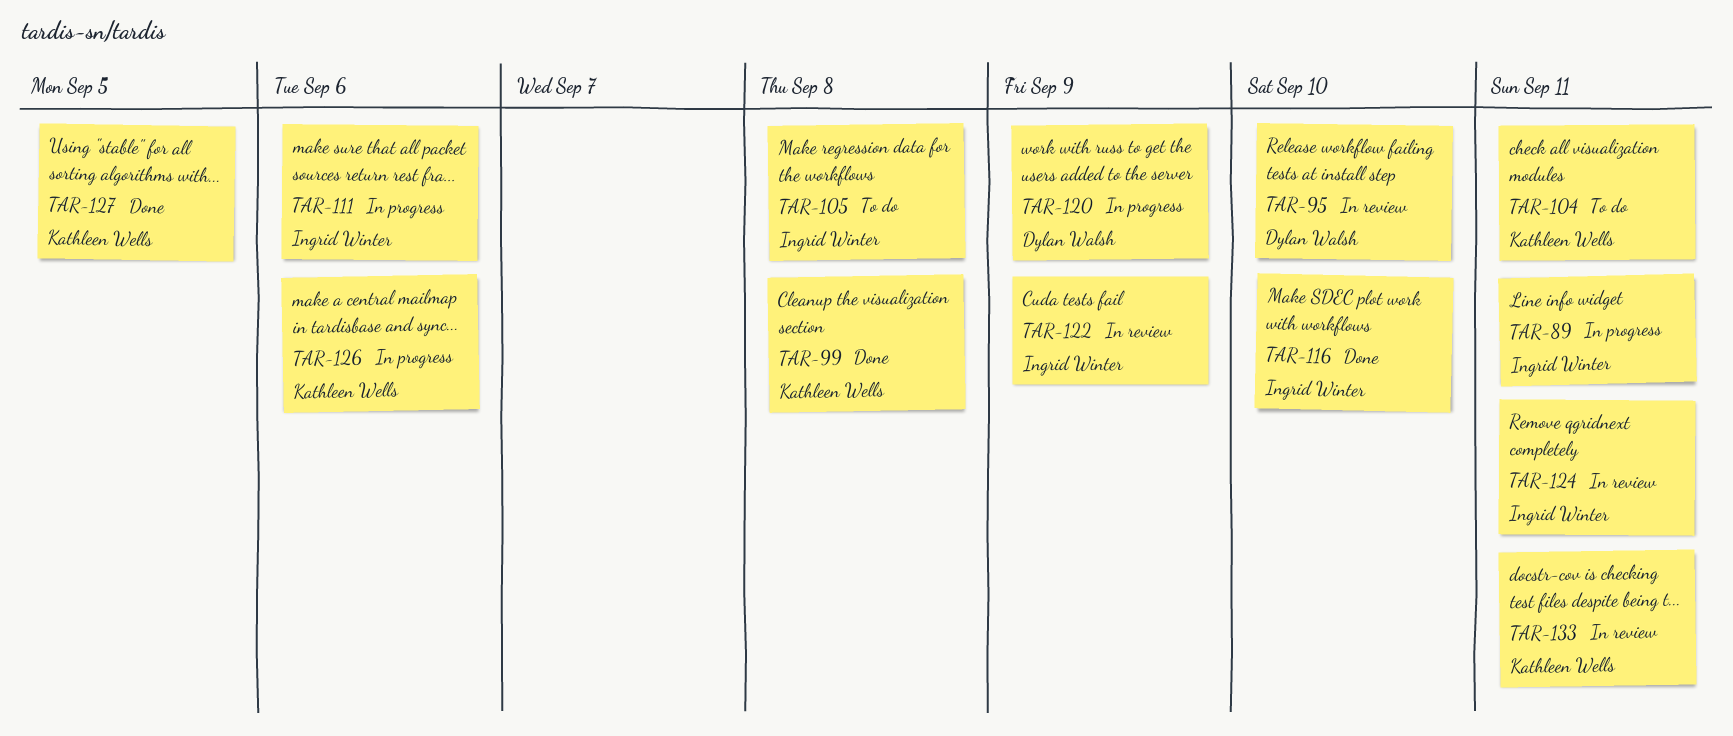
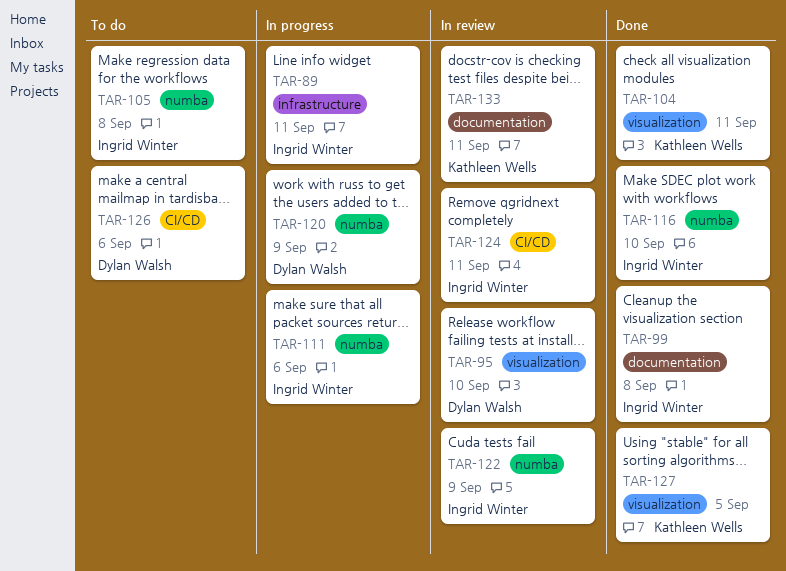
TAR-99, owner: Kathleen Wells -> Ingrid Winter
TAR-104, status: To do -> Done
TAR-126, status: In progress -> To do
TAR-126, owner: Kathleen Wells -> Dylan Walsh

